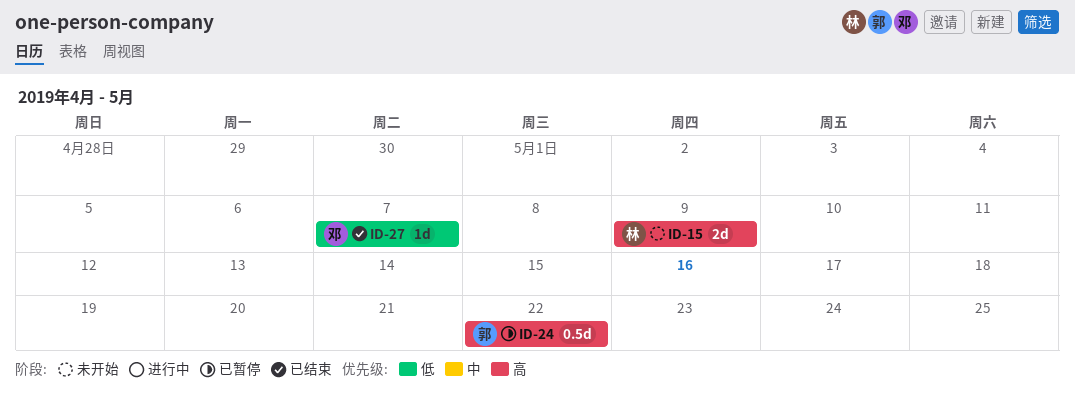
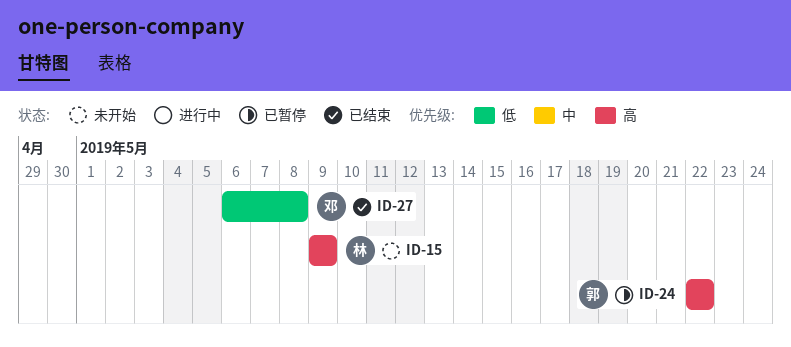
ID-27, start: May 7 -> May 6
ID-27, due: May 7 -> May 8

